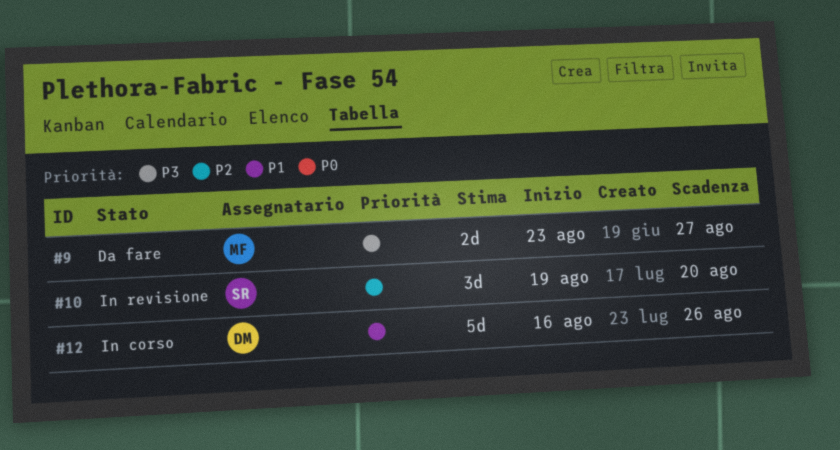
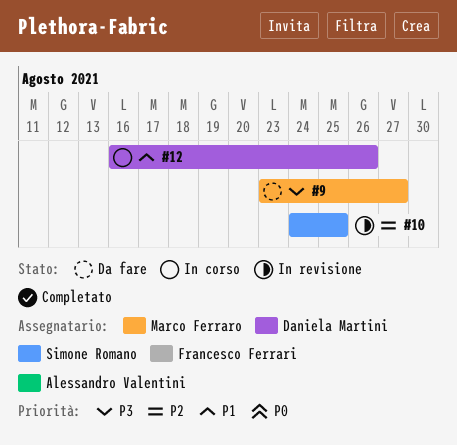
#10, start: Aug 19 -> Aug 24
#10, due: Aug 20 -> Aug 25

